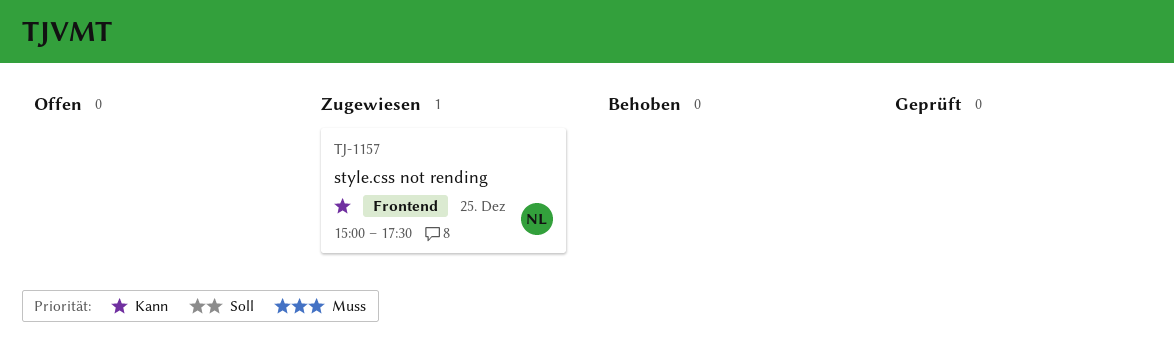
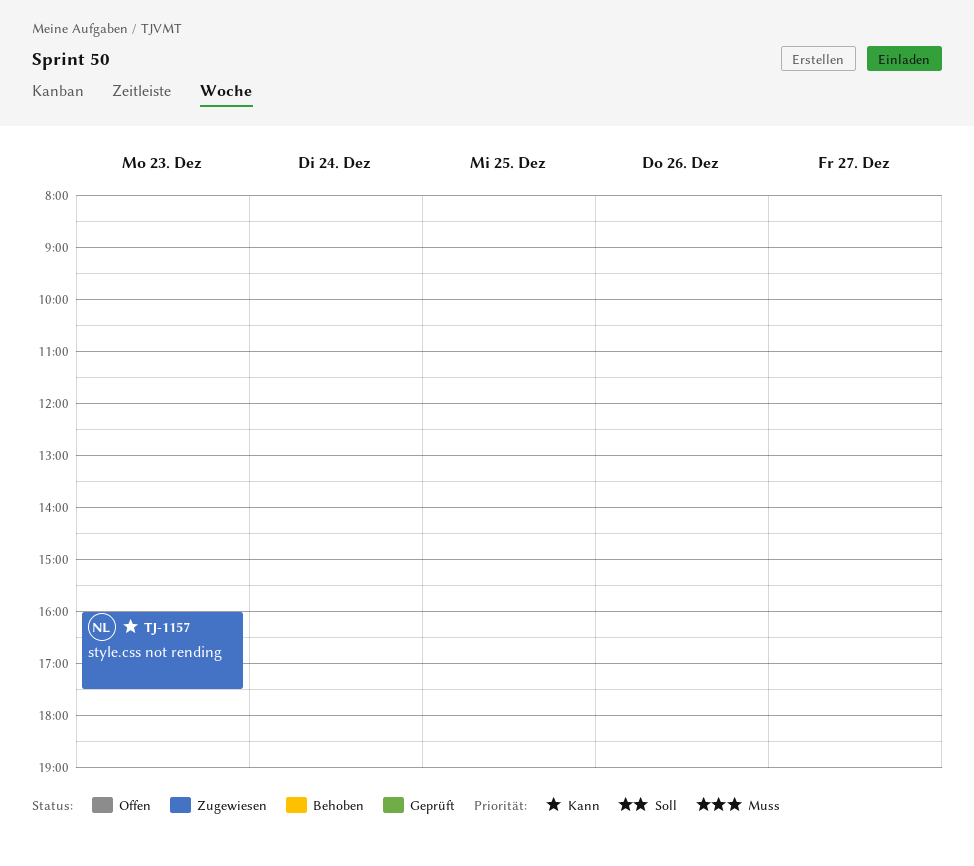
TJ-1157, day: Dec 25 -> Dec 23
TJ-1157, begins: 15:00 -> 16:00

